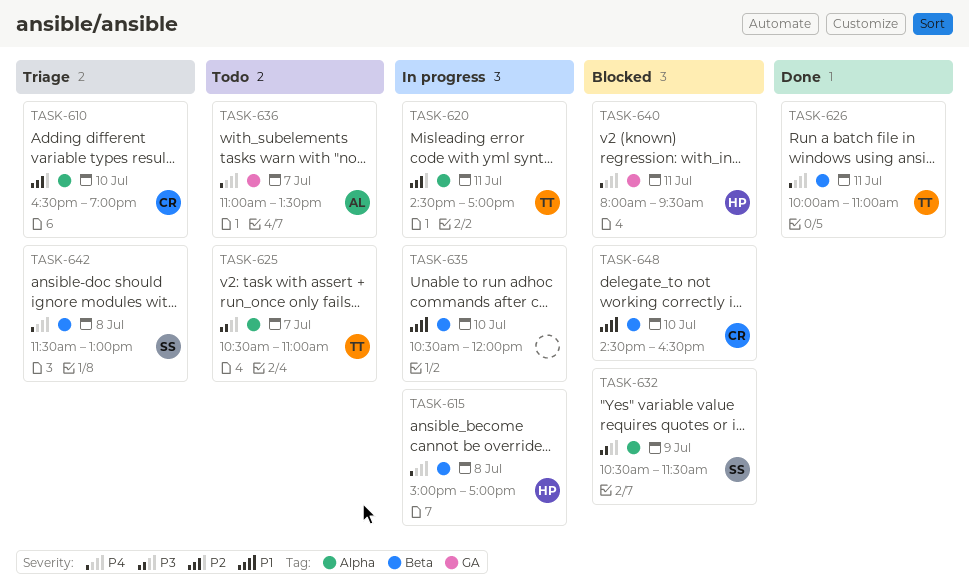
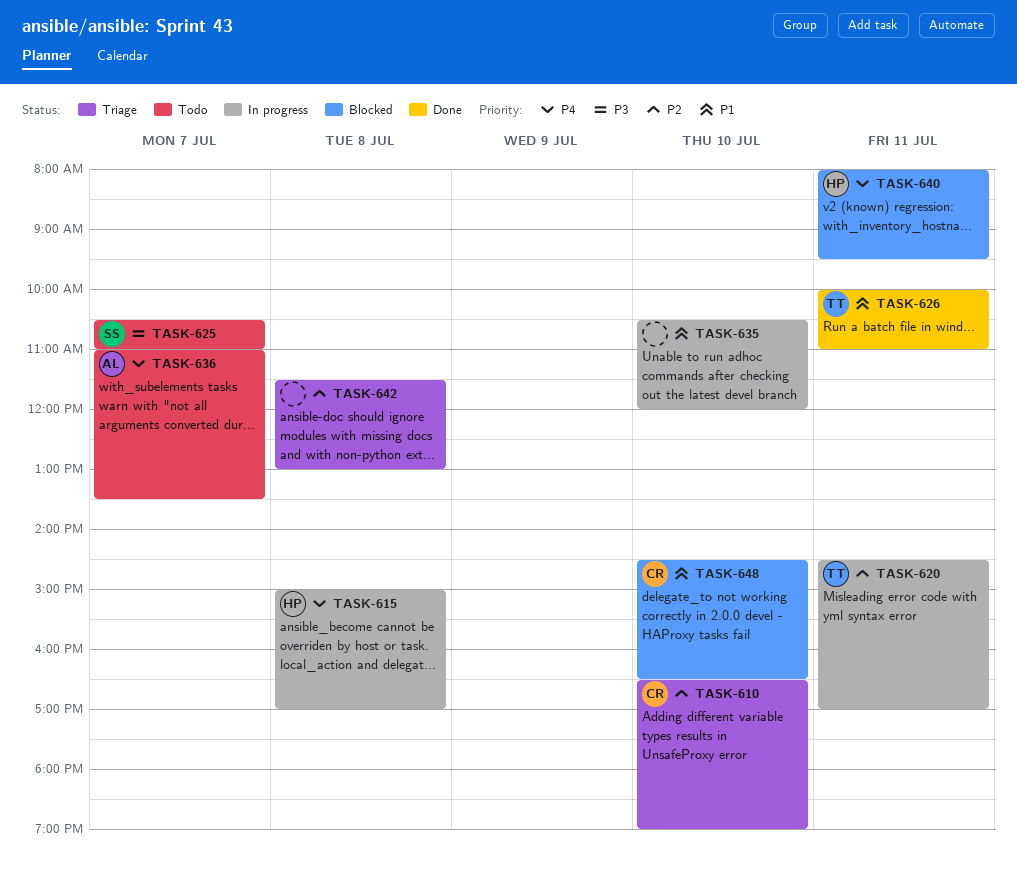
TASK-625, owner: TT -> SS
TASK-626, priority: P4 -> P1
TASK-632: present -> none
TASK-642, owner: SS -> none
TASK-642, priority: P4 -> P2

